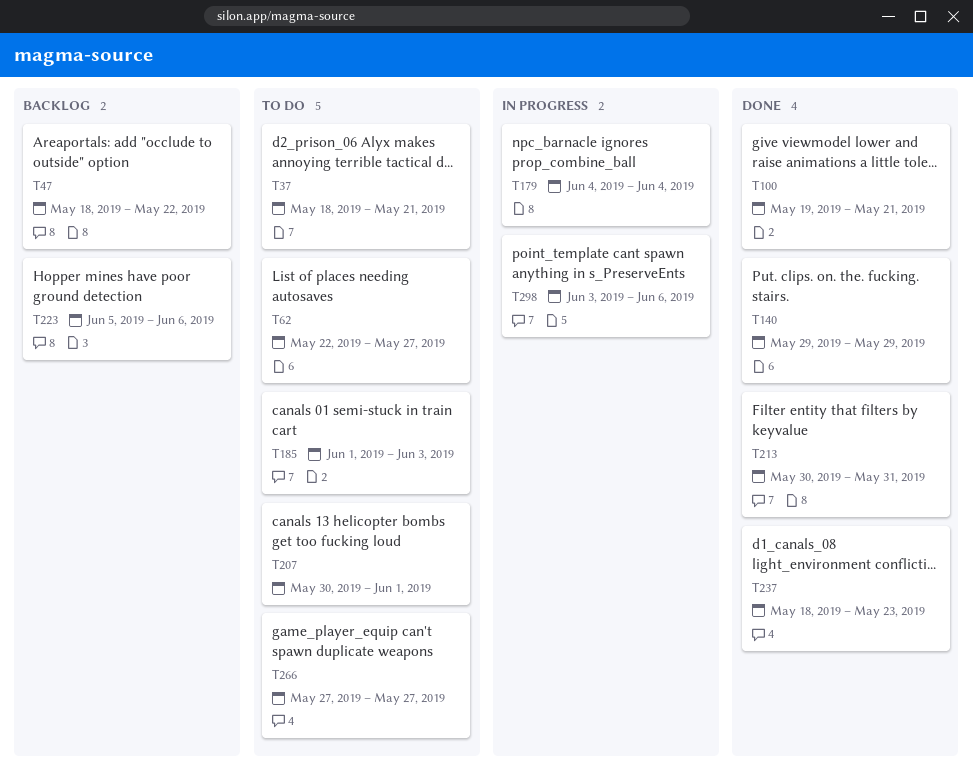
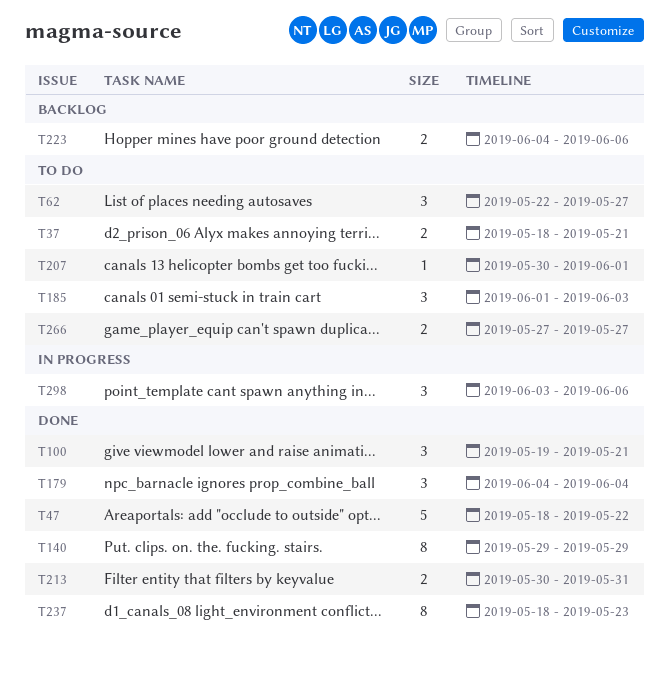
T47, status: Backlog -> Done
T179, status: In progress -> Done
T223, start: Jun 5 -> Jun 4

